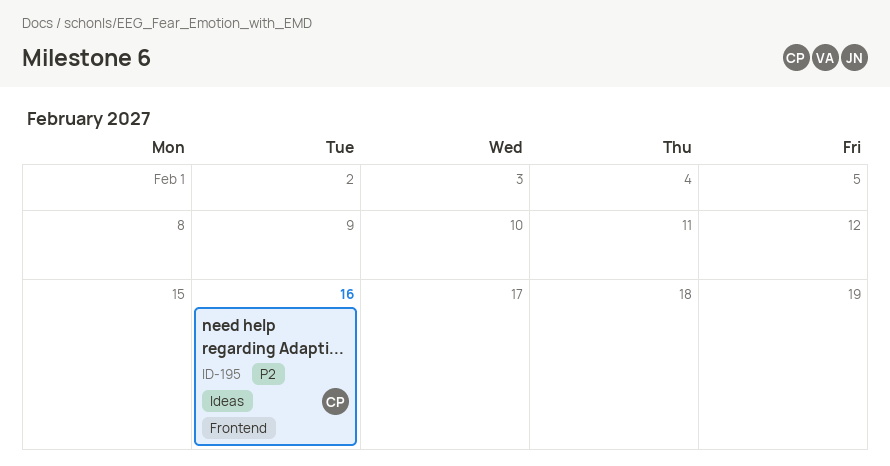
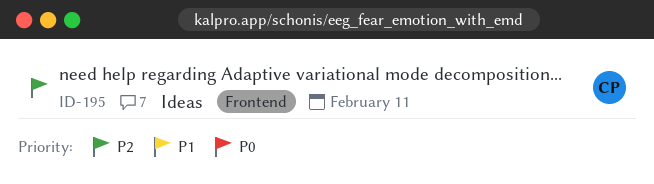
ID-195, due: Feb 16 -> Feb 11

